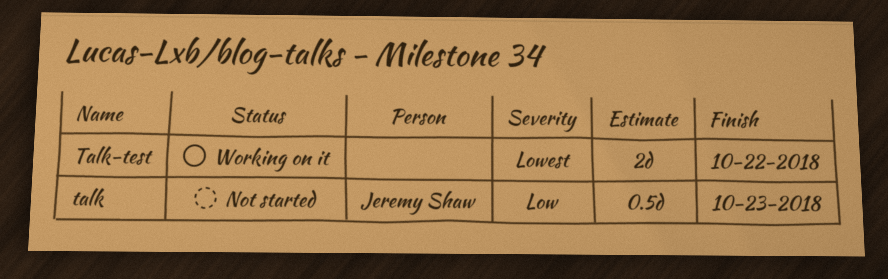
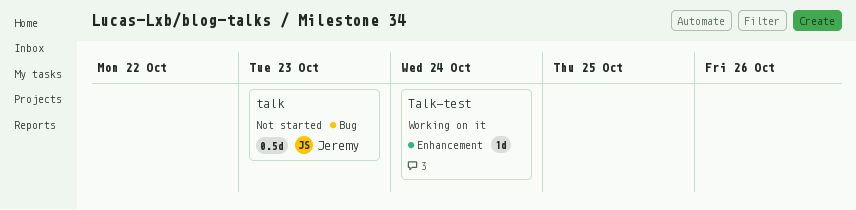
Talk-test, estimate: 2d -> 1d
Talk-test, due: Oct 22 -> Oct 24

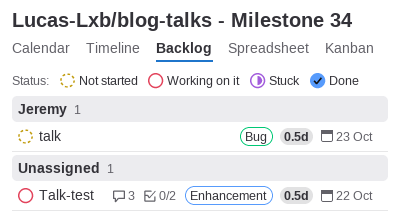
Talk-test, estimate: 1d -> 0.5d
Talk-test, due: Oct 24 -> Oct 22

